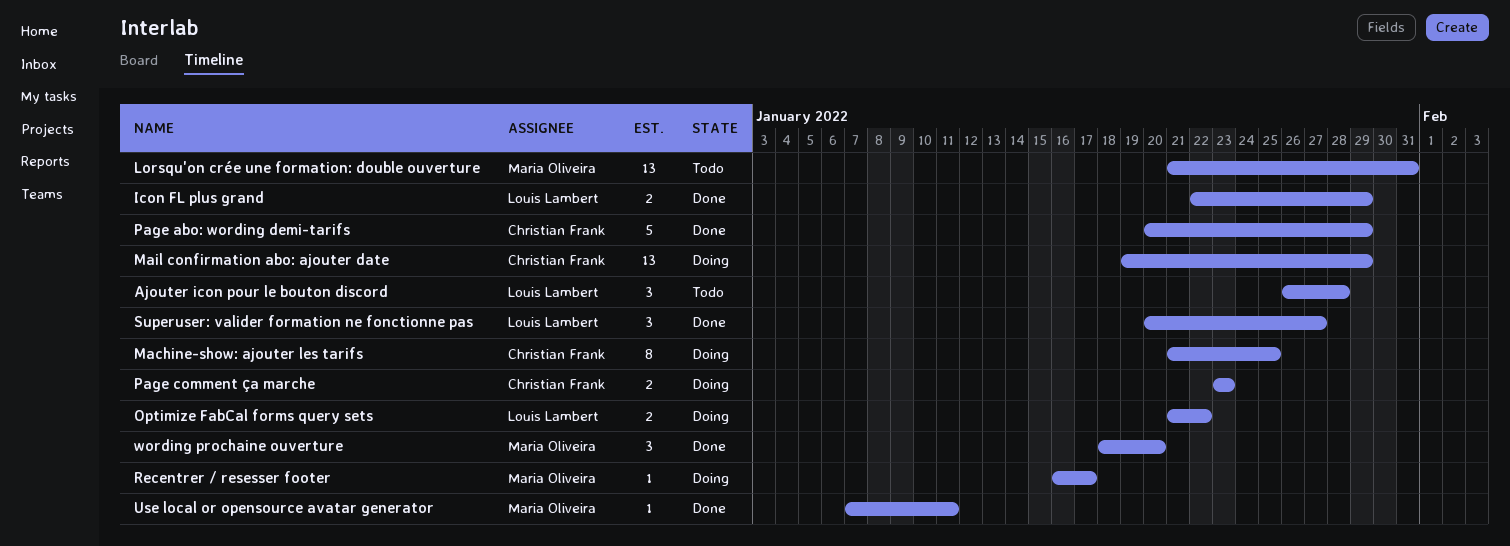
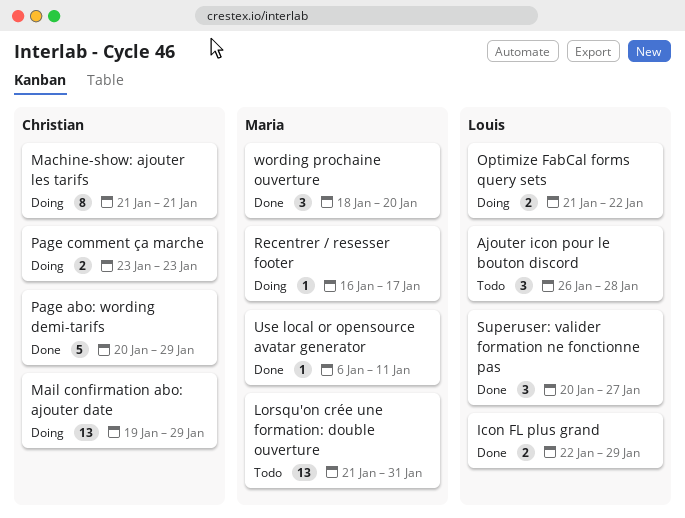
Machine-show: ajouter les tarifs, due: Jan 25 -> Jan 21
Use local or opensource avatar generator, start: Jan 7 -> Jan 6

